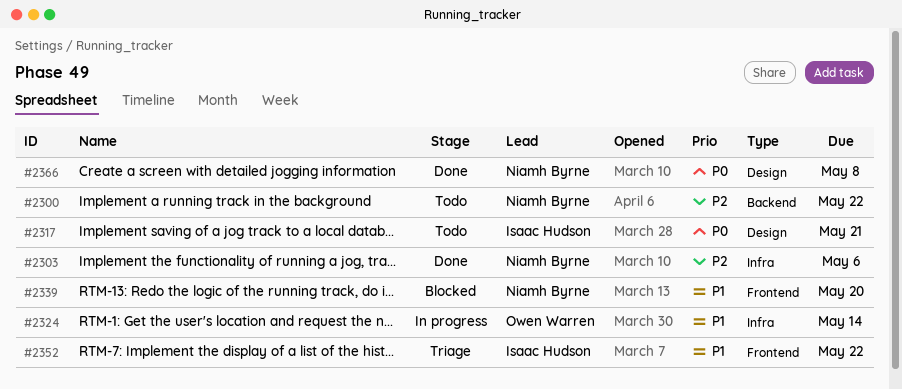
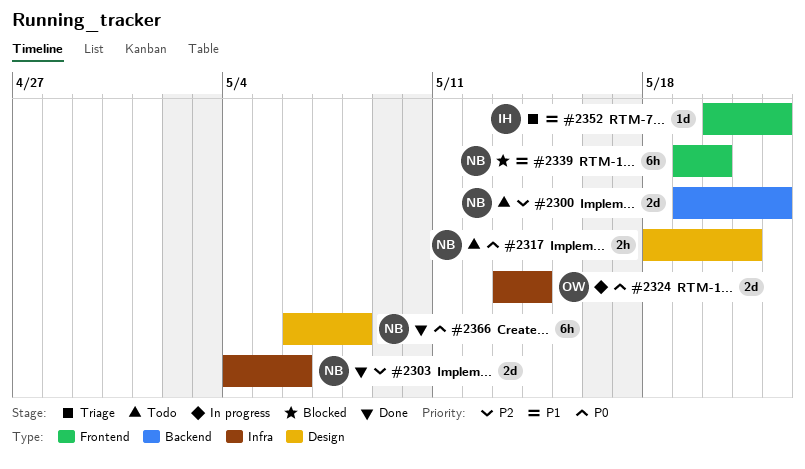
#2317, owner: Isaac Hudson -> Niamh Byrne
#2324, priority: P1 -> P0

